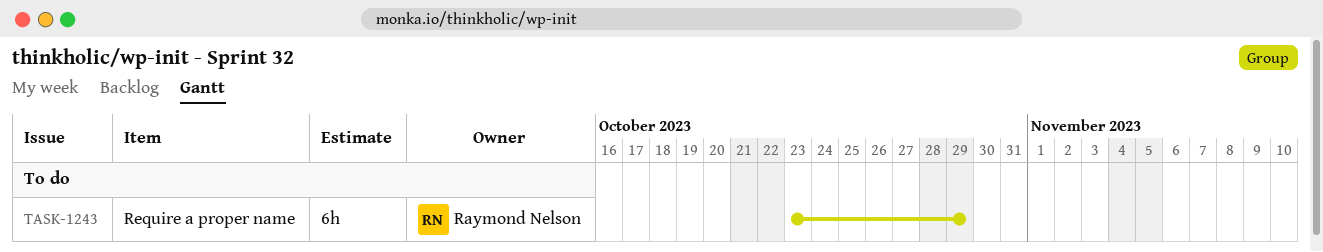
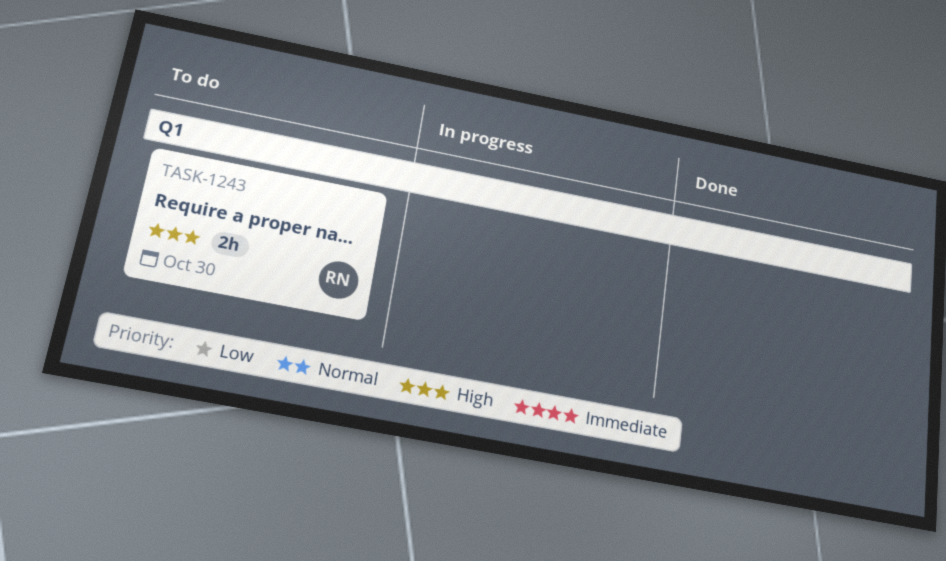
TASK-1243, estimate: 6h -> 2h
TASK-1243, due: Oct 29 -> Oct 30

